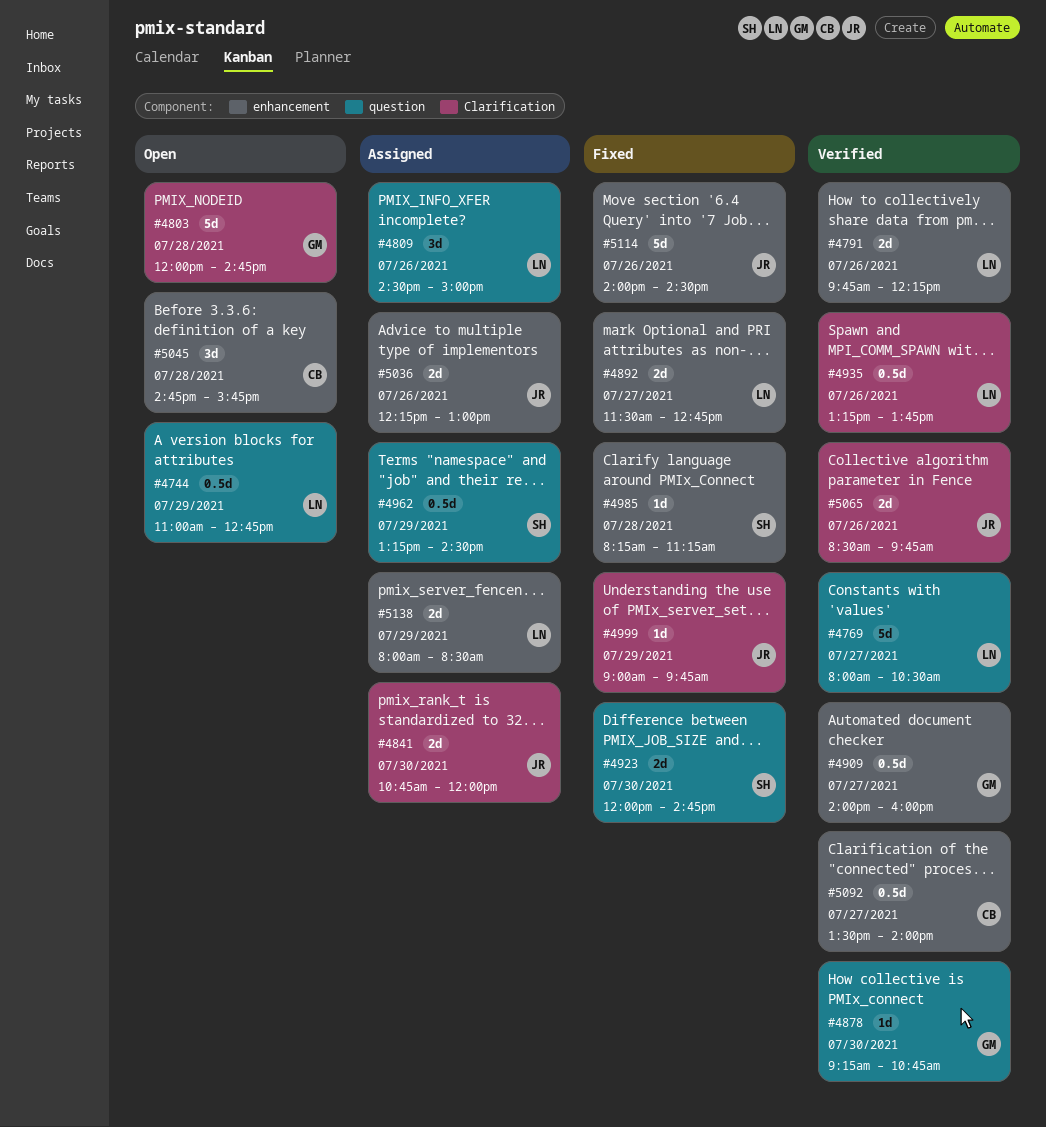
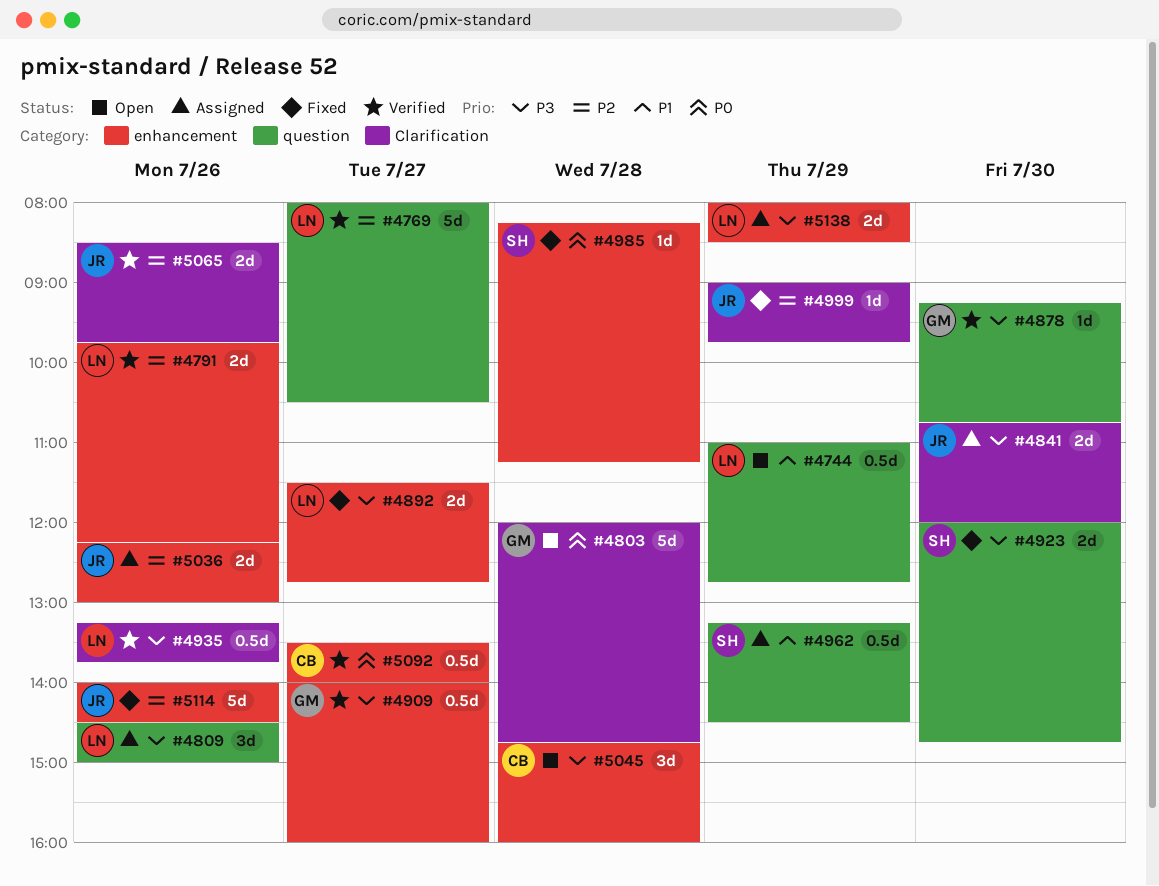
#5045, ends: 15:45 -> 16:00

